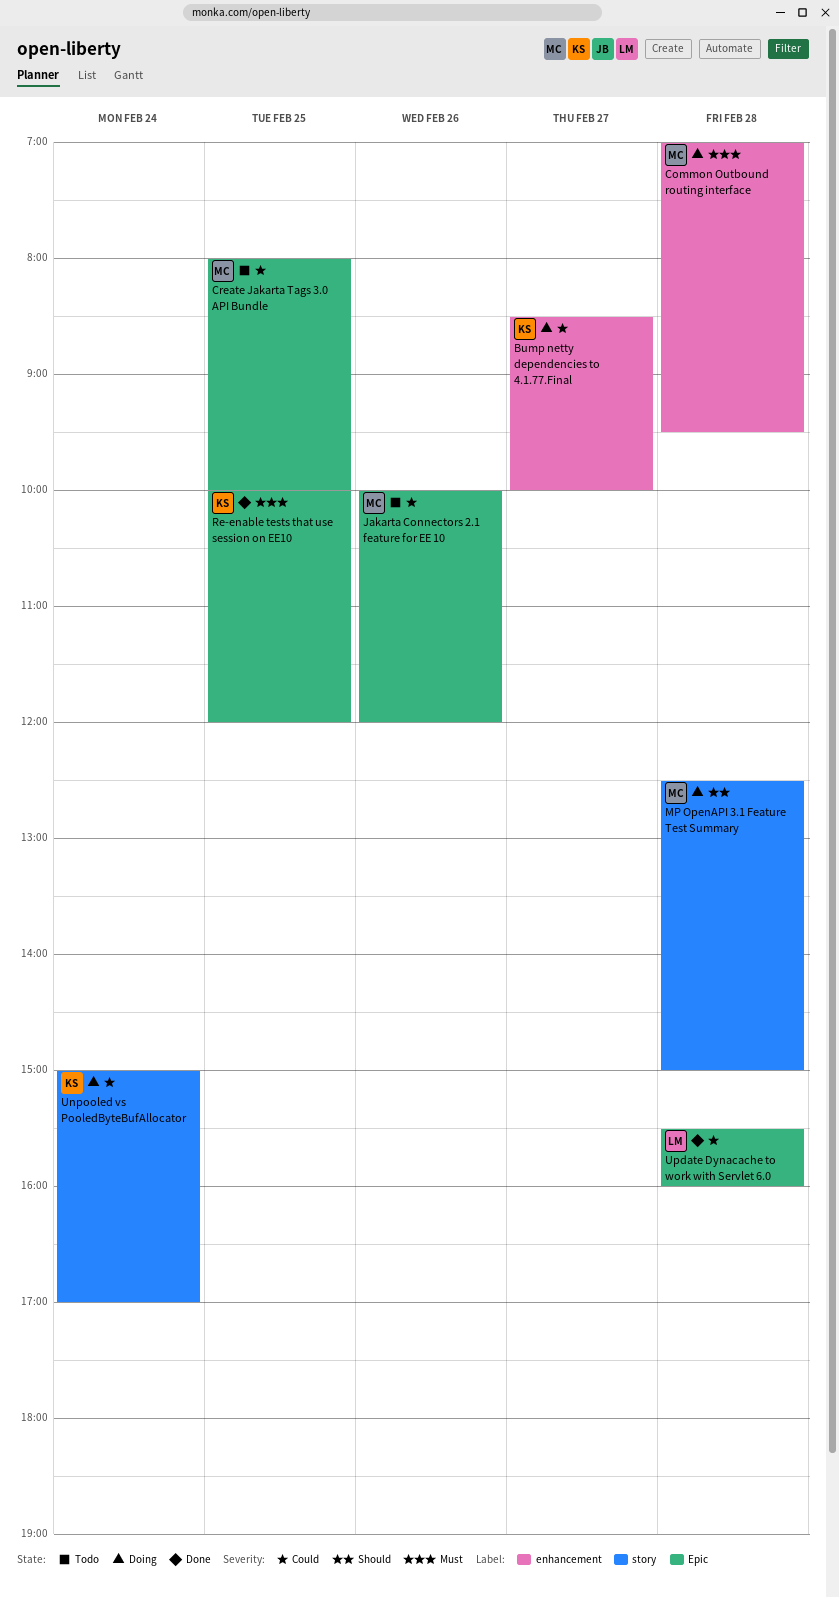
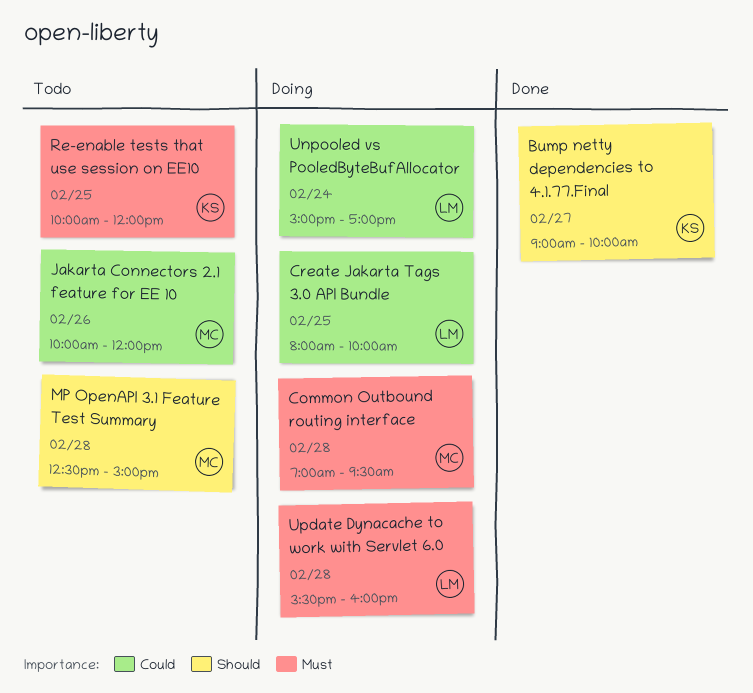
Bump netty dependencies to 4.1.77.Final, status: Doing -> Done
Bump netty dependencies to 4.1.77.Final, priority: Could -> Should
Bump netty dependencies to 4.1.77.Final, begins: 08:30 -> 09:00
Create Jakarta Tags 3.0 API Bundle, status: Todo -> Doing
Create Jakarta Tags 3.0 API Bundle, owner: MC -> LM
MP OpenAPI 3.1 Feature Test Summary, status: Doing -> Todo
Re-enable tests that use session on EE10, status: Done -> Todo
Unpooled vs PooledByteBufAllocator, owner: KS -> LM
Update Dynacache to work with Servlet 6.0, status: Done -> Doing
Update Dynacache to work with Servlet 6.0, priority: Could -> Must

